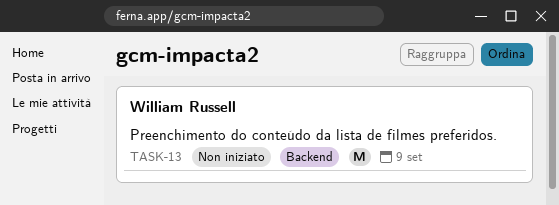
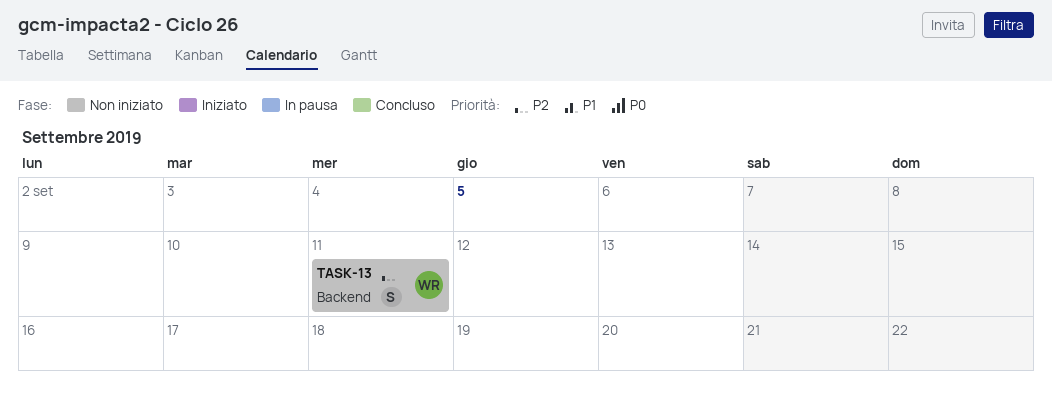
TASK-13, estimate: M -> S
TASK-13, due: Sep 9 -> Sep 11

